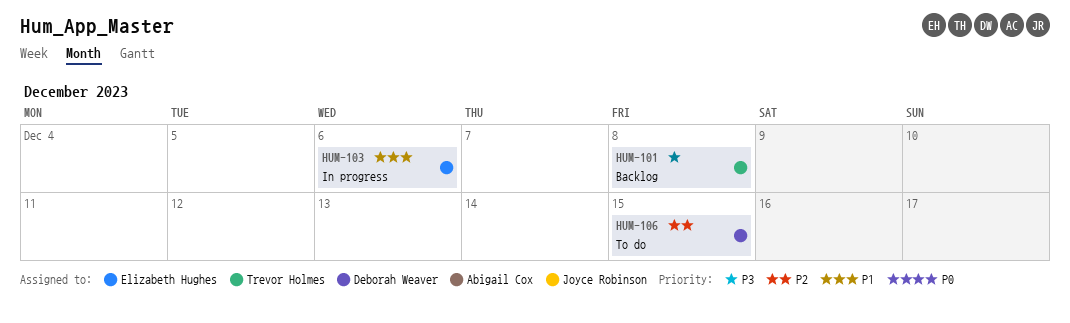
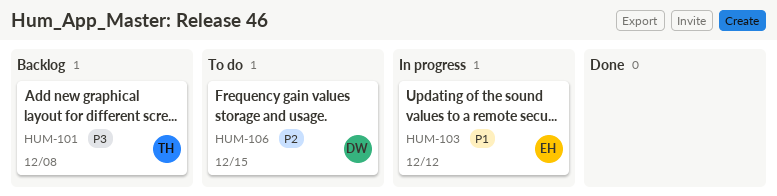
HUM-103, due: Dec 6 -> Dec 12

